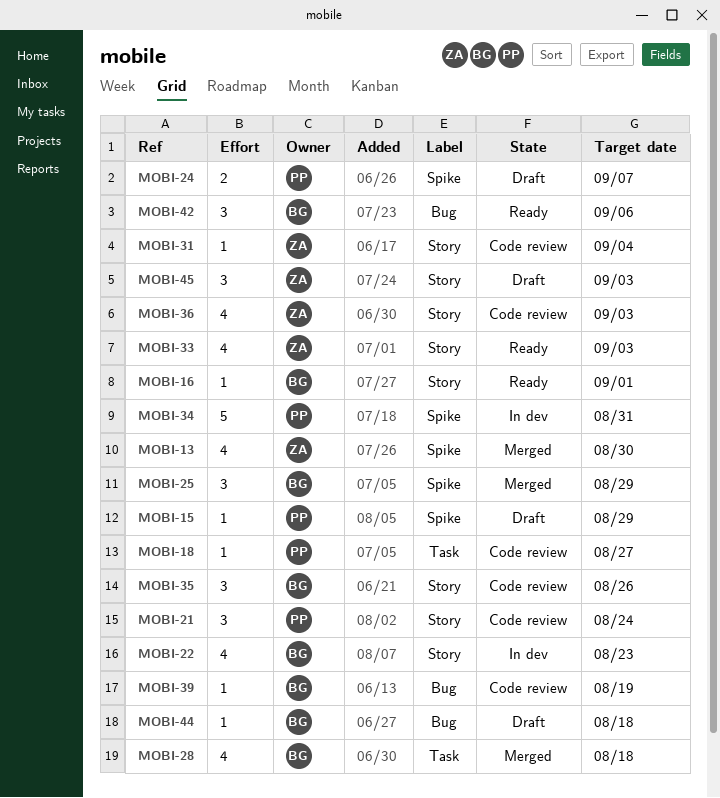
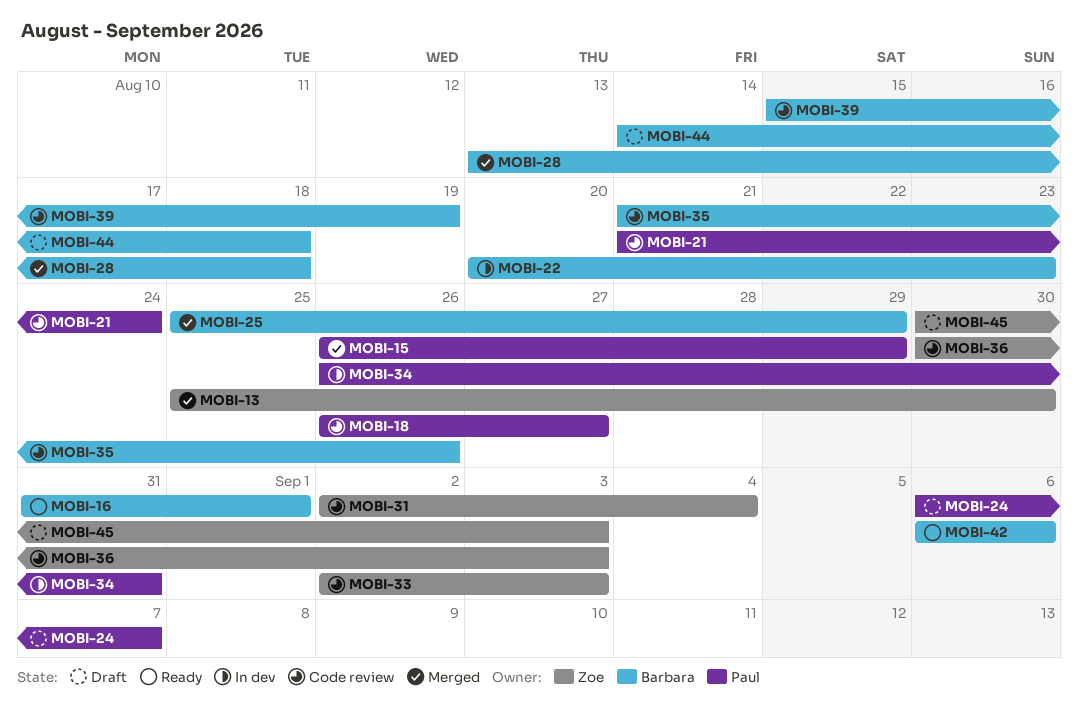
MOBI-15, status: Draft -> Merged
MOBI-33, status: Ready -> Code review

